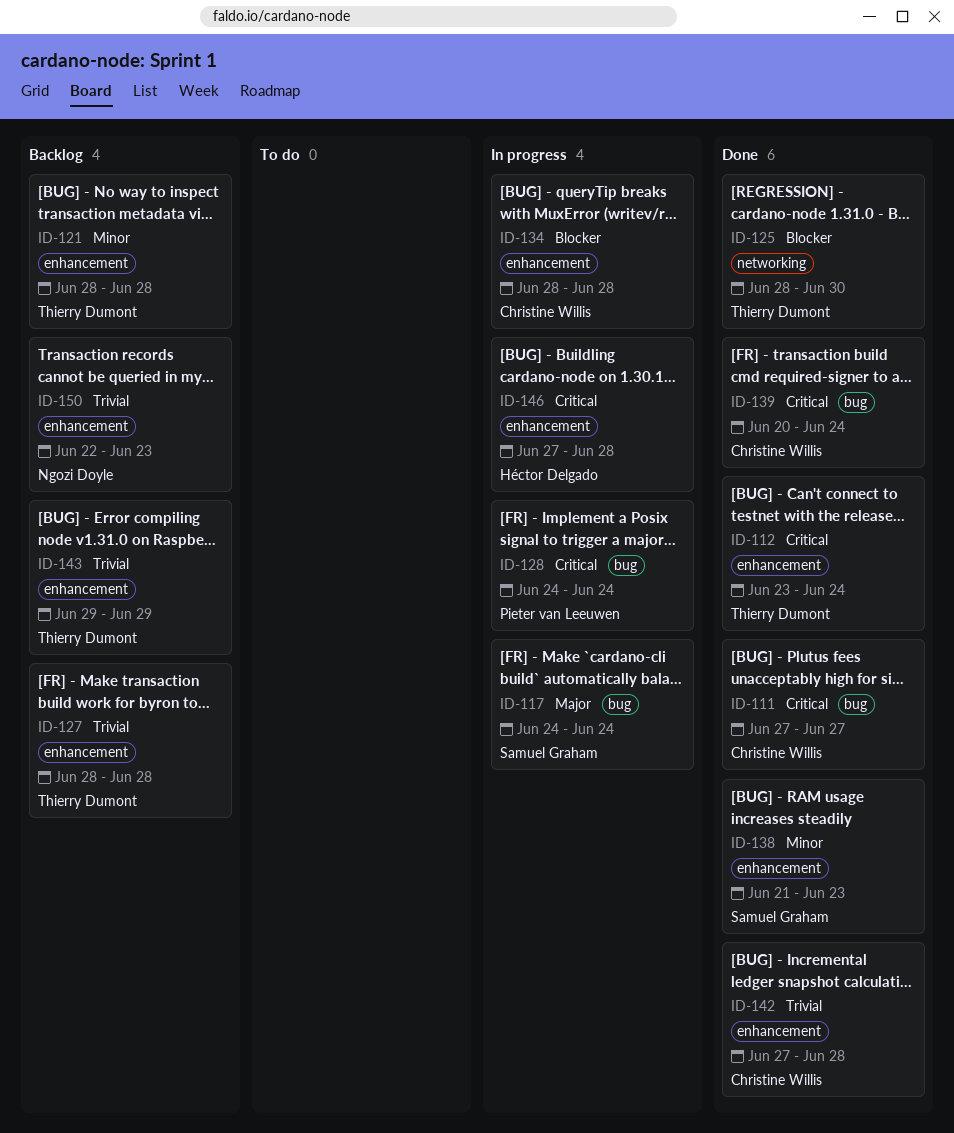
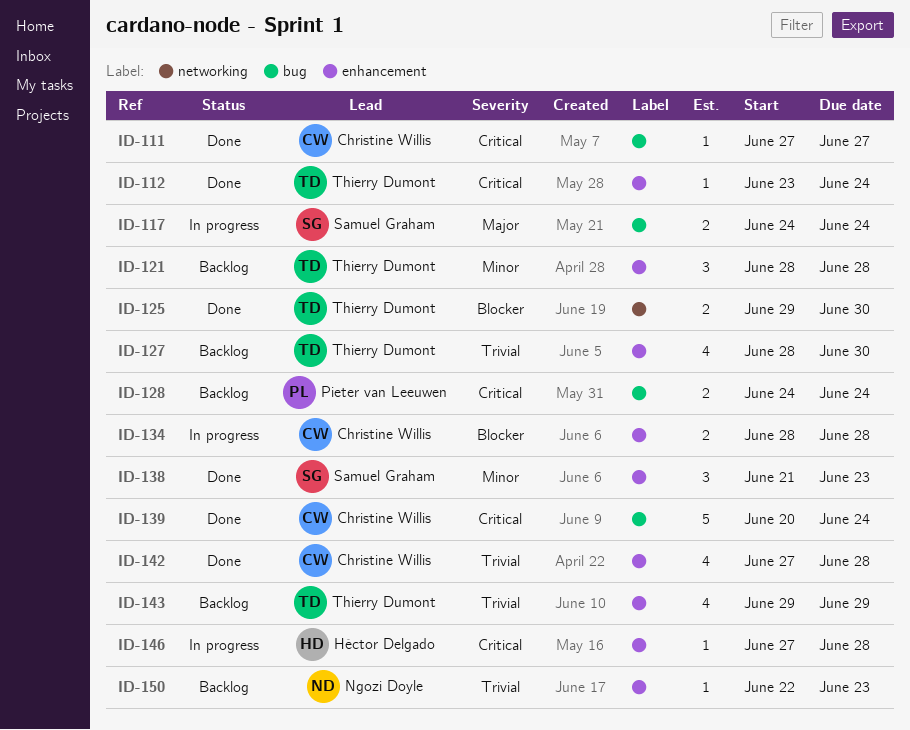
ID-125, start: Jun 28 -> Jun 29
ID-127, due: Jun 28 -> Jun 30
ID-128, status: In progress -> Backlog

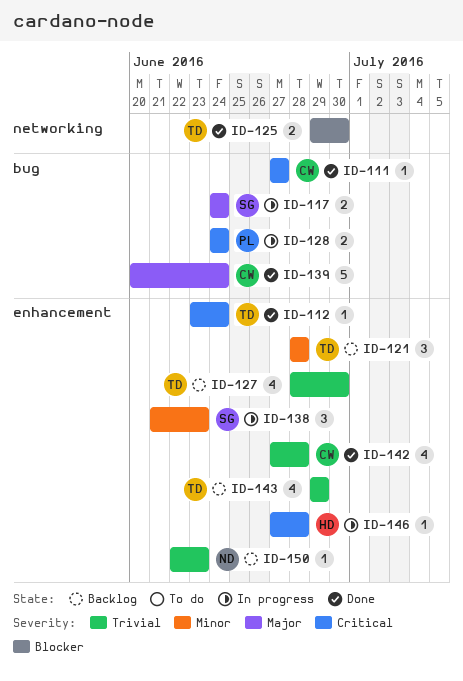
ID-128, status: Backlog -> In progress
ID-134: present -> none
ID-138, status: Done -> In progress
ID-139, priority: Critical -> Major

